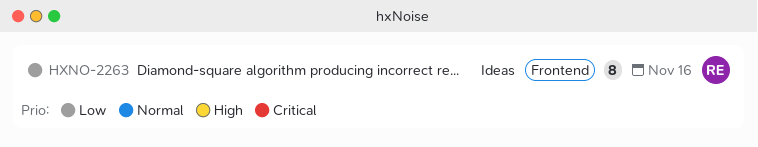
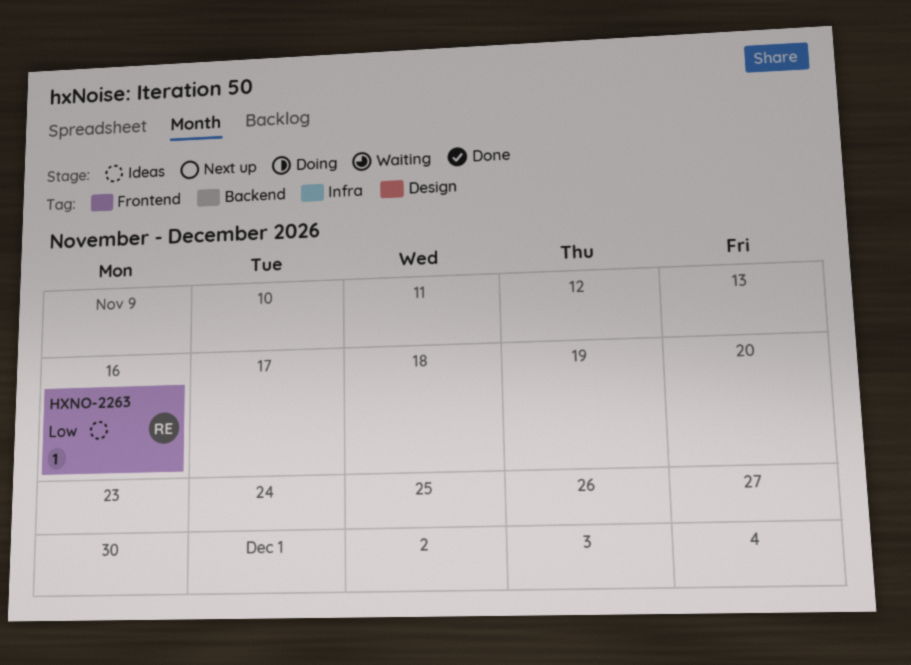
HXNO-2263, estimate: 8 -> 1

